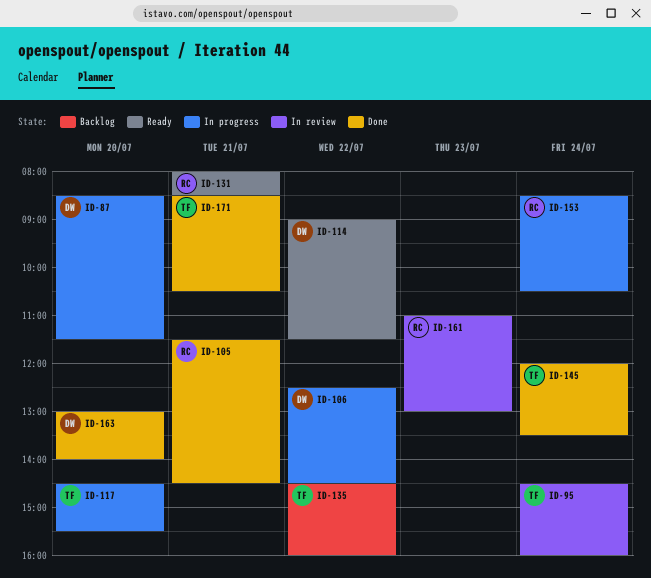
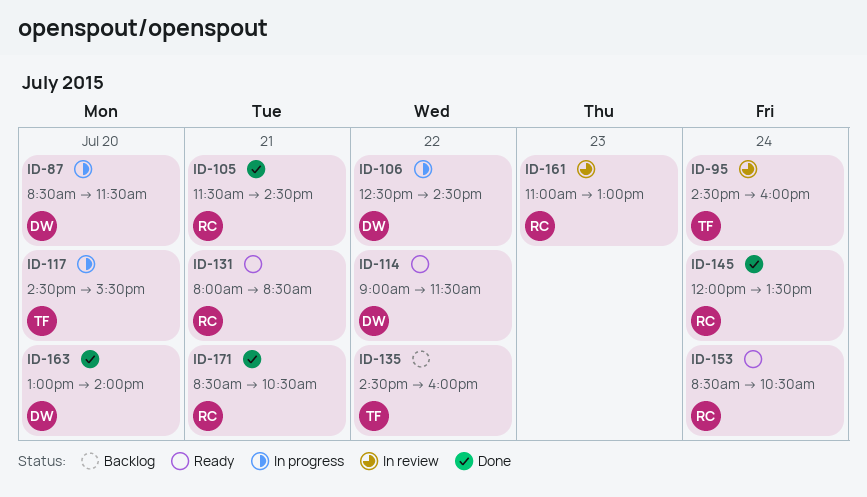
ID-145, owner: TF -> RC
ID-153, status: In progress -> Ready
ID-171, owner: TF -> RC

